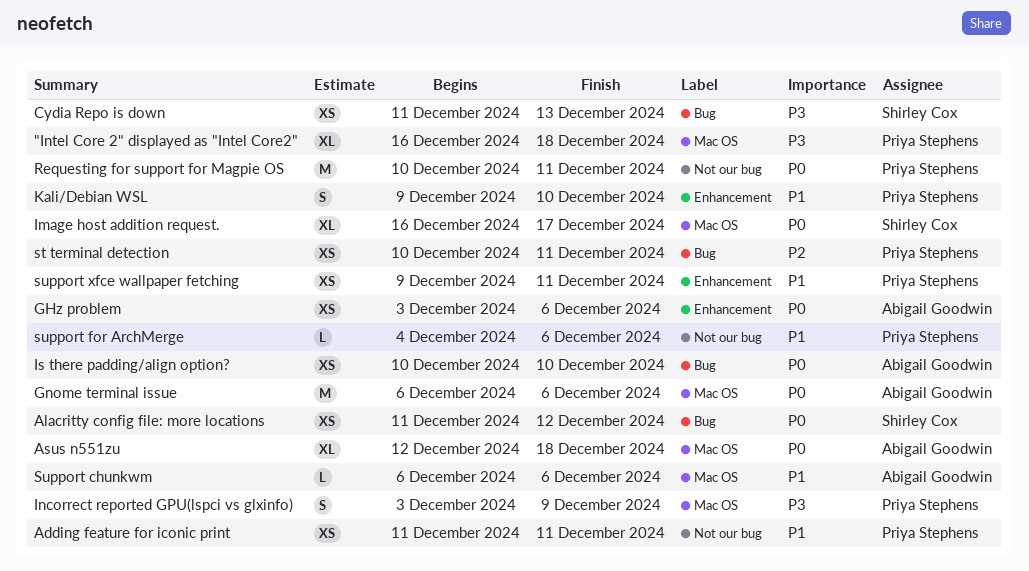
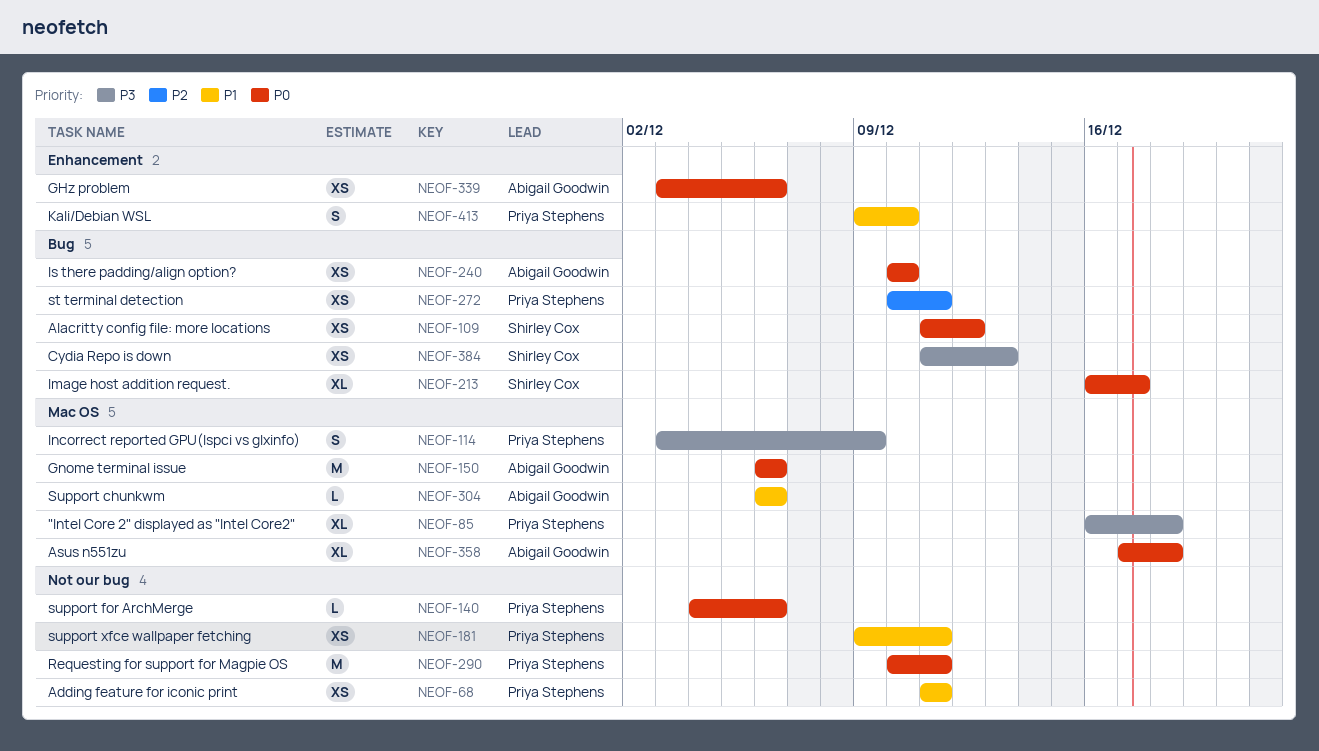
Asus n551zu, start: Dec 12 -> Dec 17
Image host addition request., label: Mac OS -> Bug
support for ArchMerge, priority: P1 -> P0
support xfce wallpaper fetching, label: Enhancement -> Not our bug

